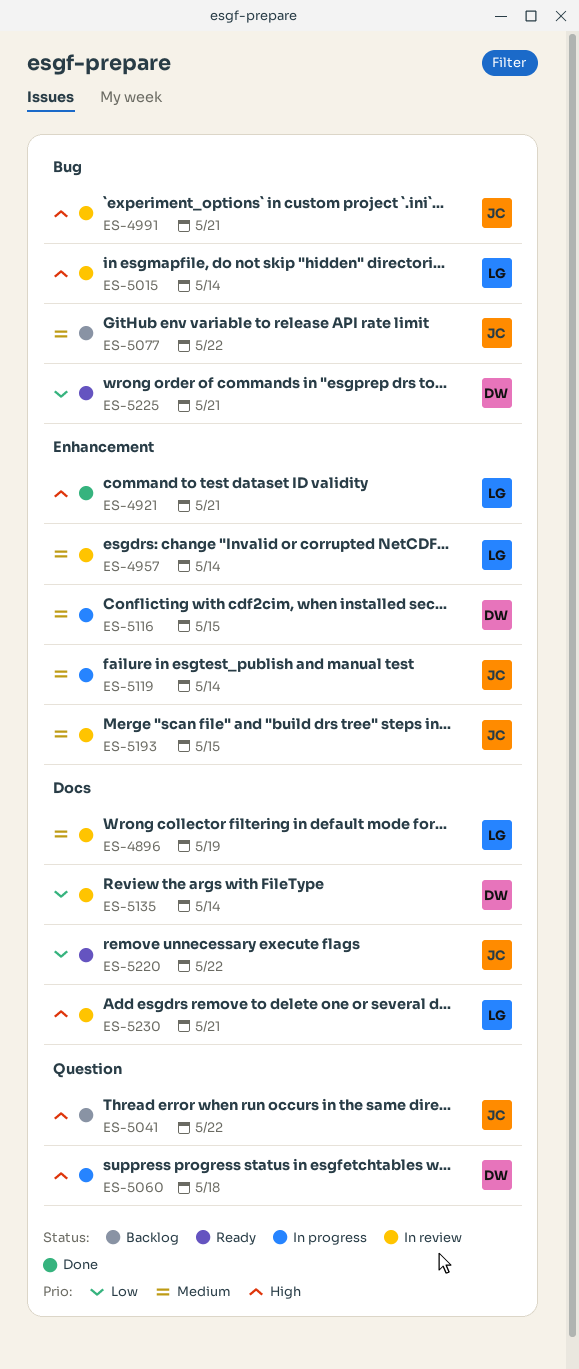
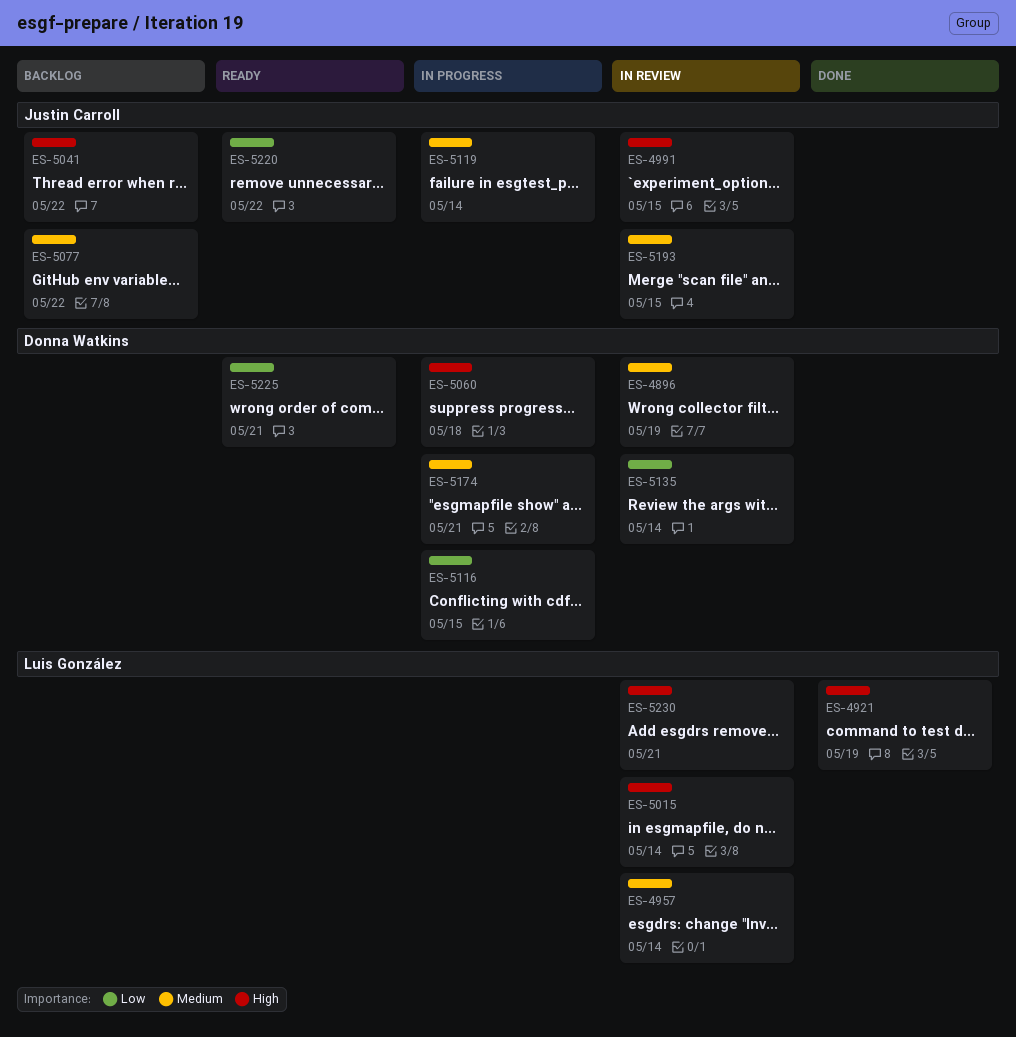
ES-4896, owner: Luis González -> Donna Watkins
ES-4921, due: May 21 -> May 19
ES-4991, due: May 21 -> May 15
ES-5116, priority: Medium -> Low
ES-5174: none -> present

